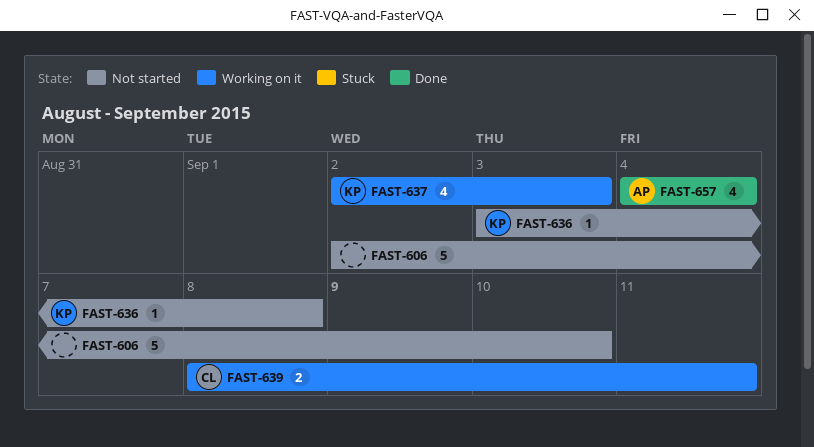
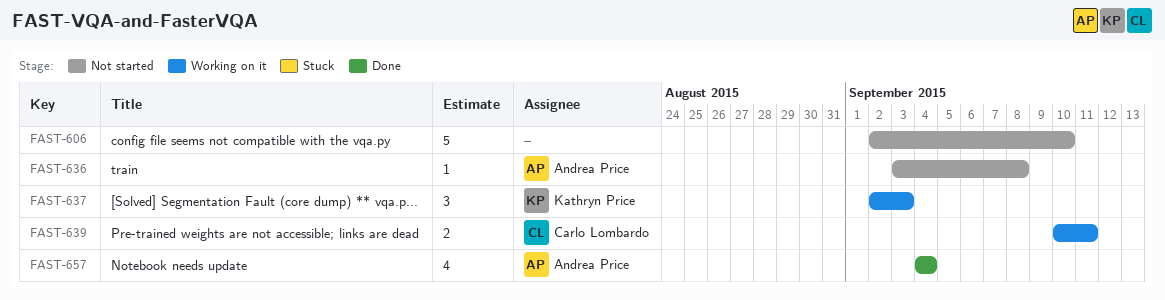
FAST-636, owner: Kathryn Price -> Andrea Price
FAST-637, estimate: 4 -> 3
FAST-639, start: Sep 8 -> Sep 10

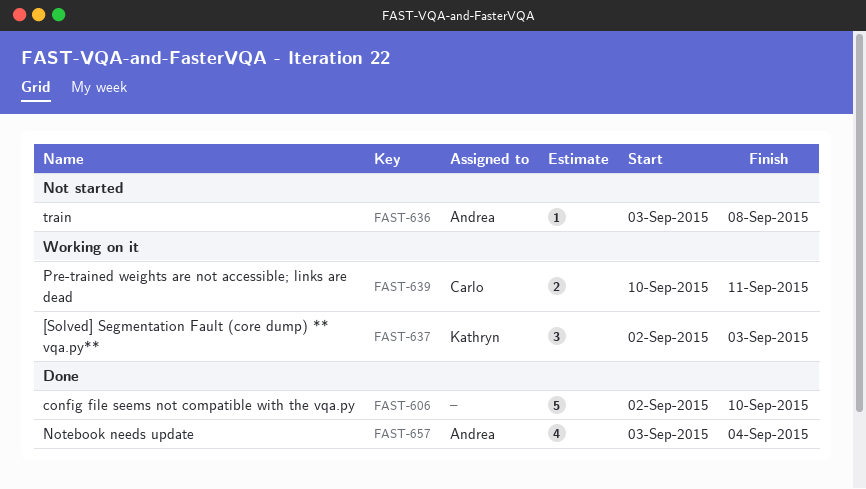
FAST-606, status: Not started -> Done
FAST-657, start: Sep 4 -> Sep 3

